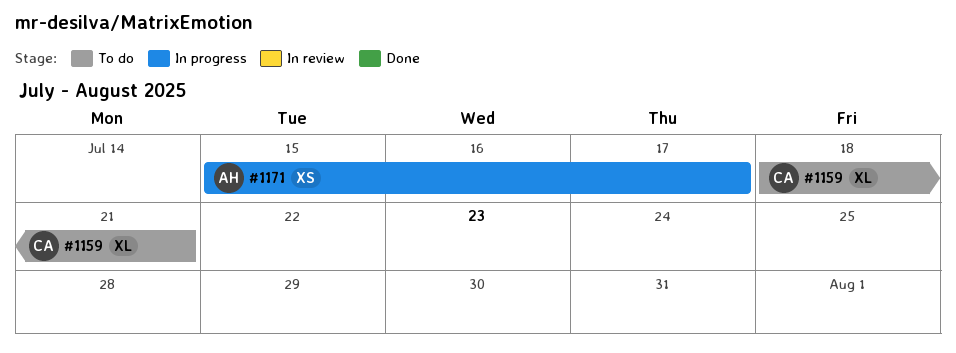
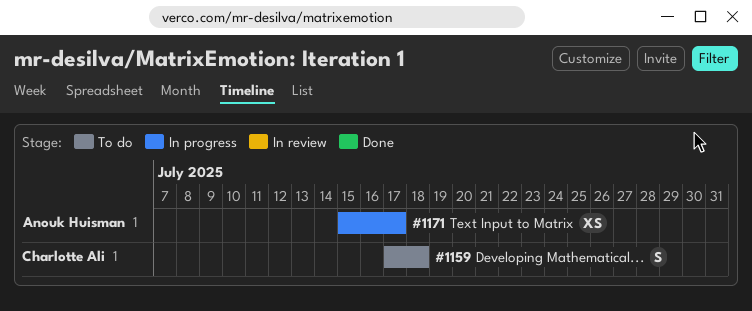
#1159, estimate: XL -> S
#1159, start: Jul 18 -> Jul 17
#1159, due: Jul 21 -> Jul 18

